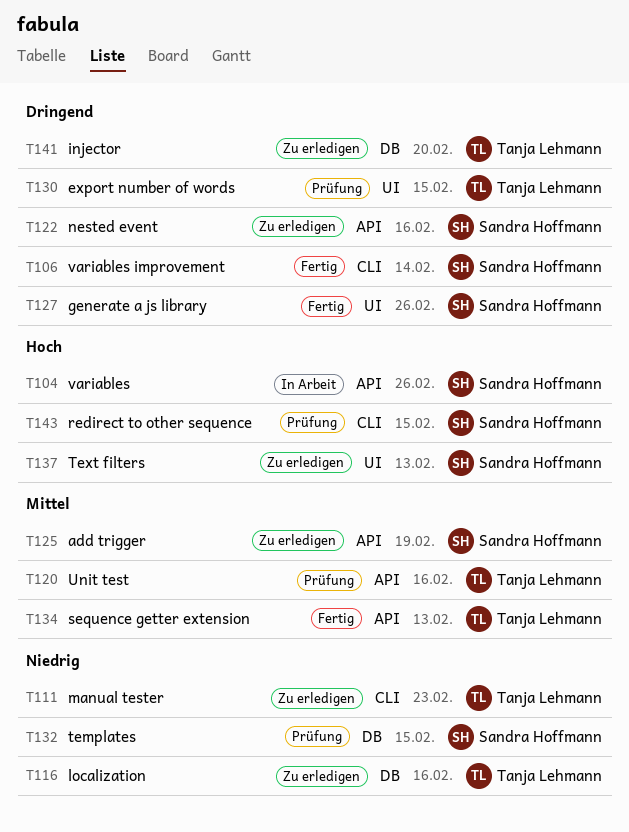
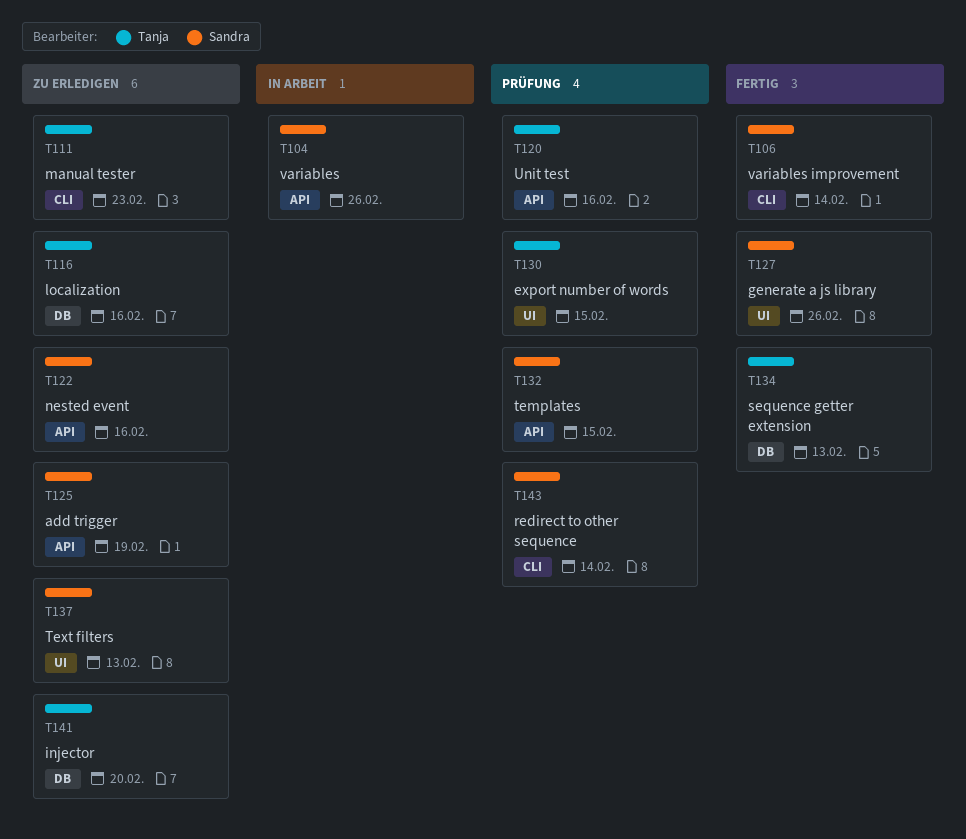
T132, label: DB -> API
T134, label: API -> DB
T143, due: Feb 15 -> Feb 14

